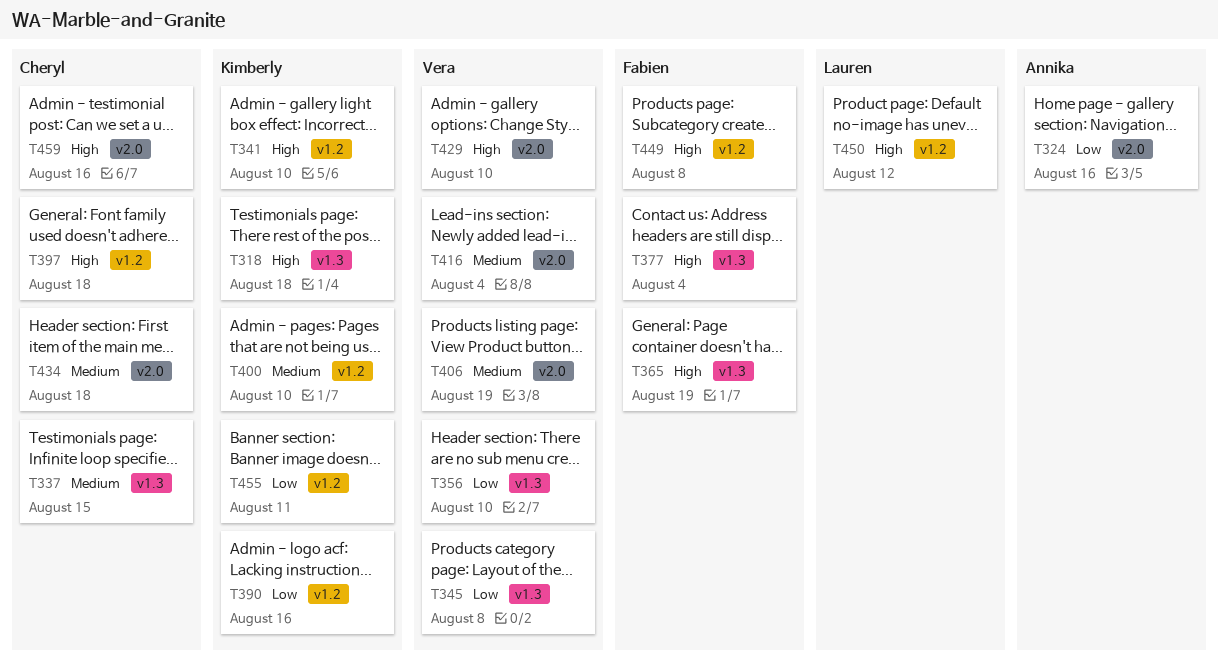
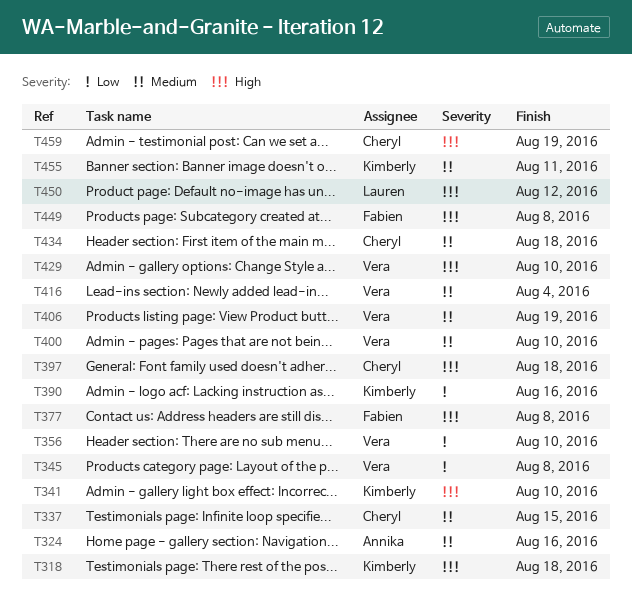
T324, priority: Low -> Medium
T365: present -> none
T377, due: Aug 4 -> Aug 8
T400, owner: Kimberly -> Vera
T455, priority: Low -> Medium
T459, due: Aug 16 -> Aug 19

